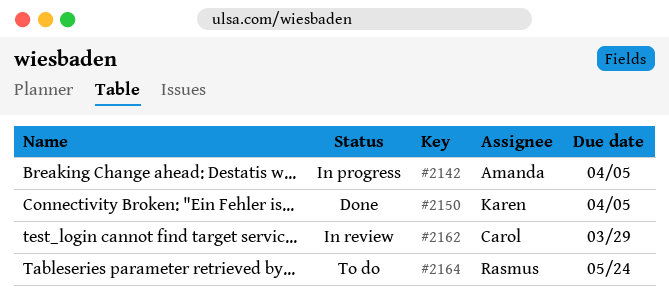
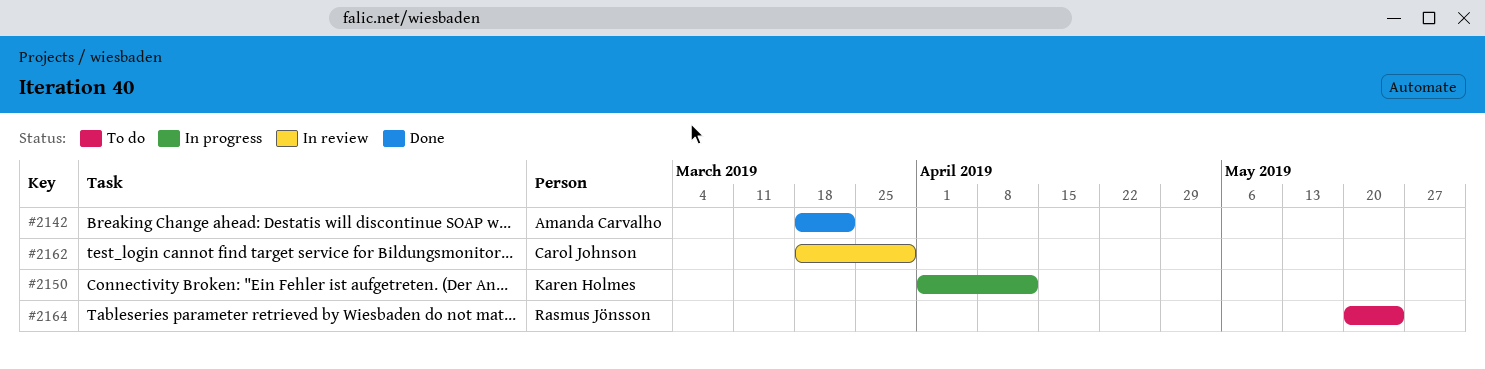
#2142, status: In progress -> Done
#2142, due: Apr 5 -> Mar 22
#2150, status: Done -> In progress
#2150, due: Apr 5 -> Apr 12

